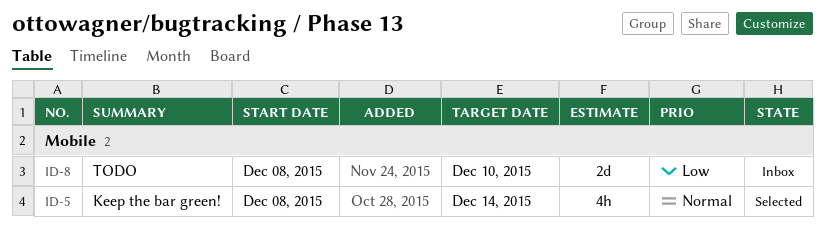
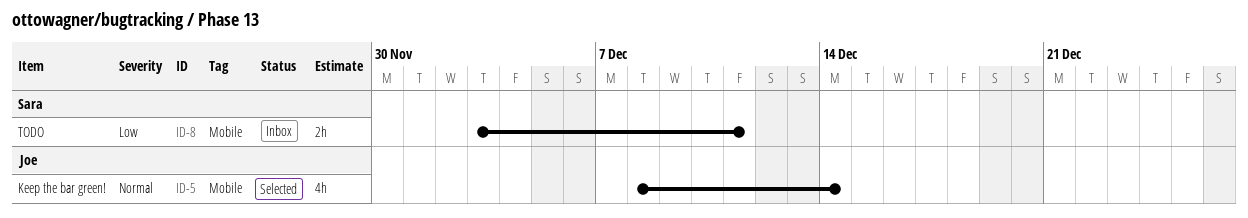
ID-8, estimate: 2d -> 2h
ID-8, start: Dec 8 -> Dec 3
ID-8, due: Dec 10 -> Dec 11

